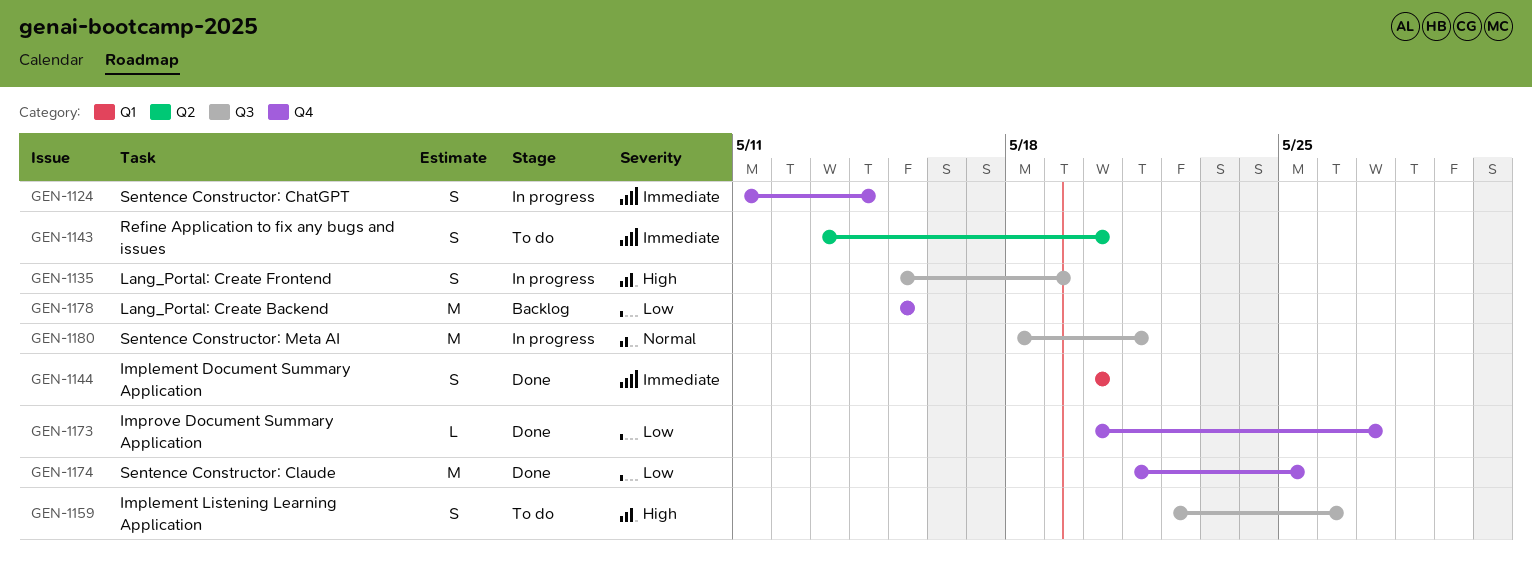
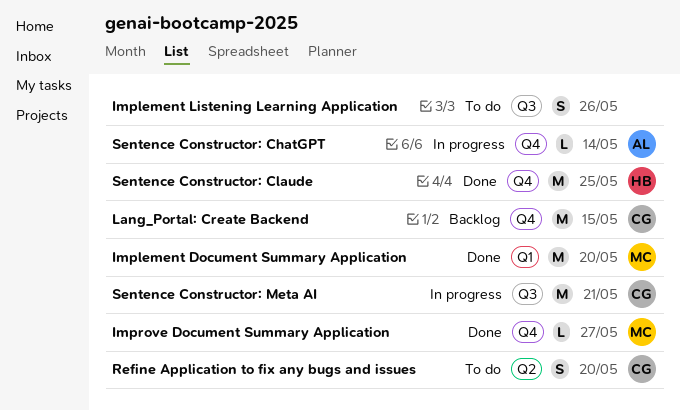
Implement Document Summary Application, estimate: S -> M
Lang_Portal: Create Frontend: present -> none
Sentence Constructor: ChatGPT, estimate: S -> L

